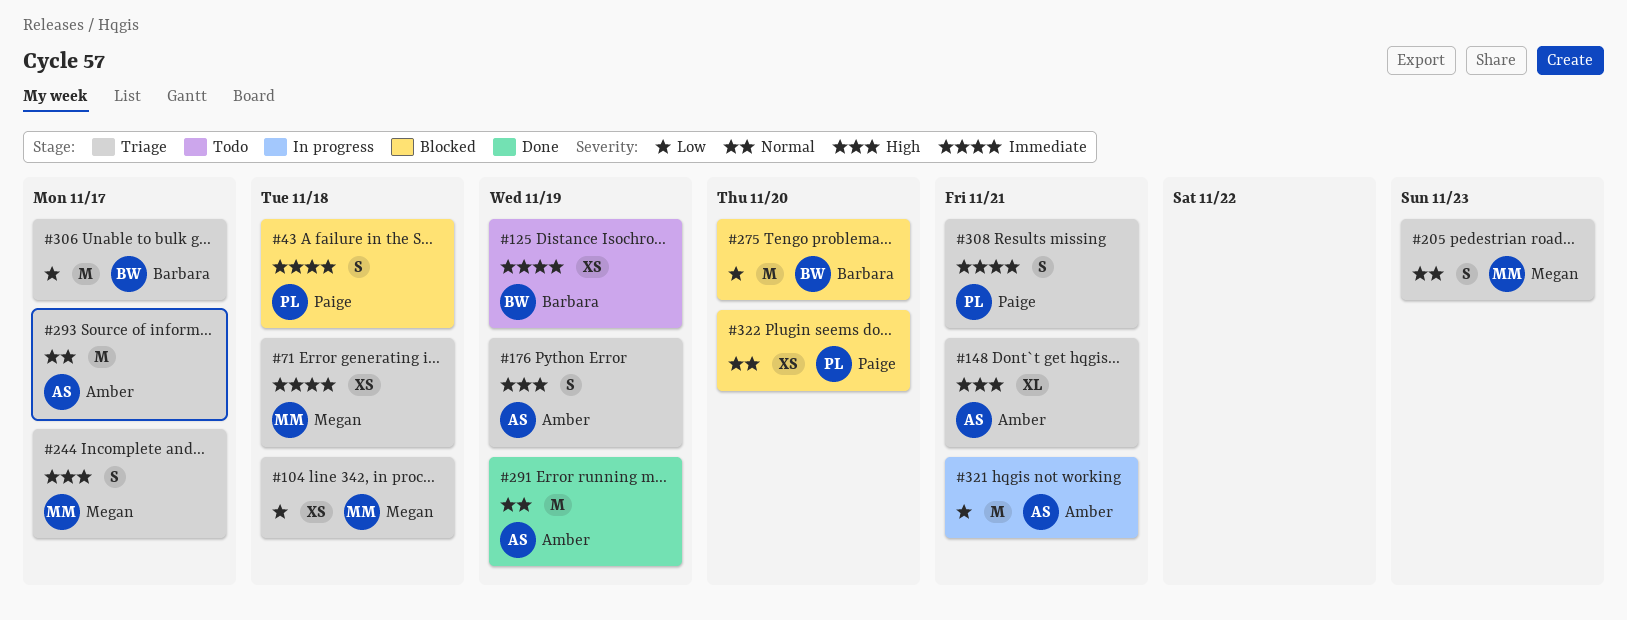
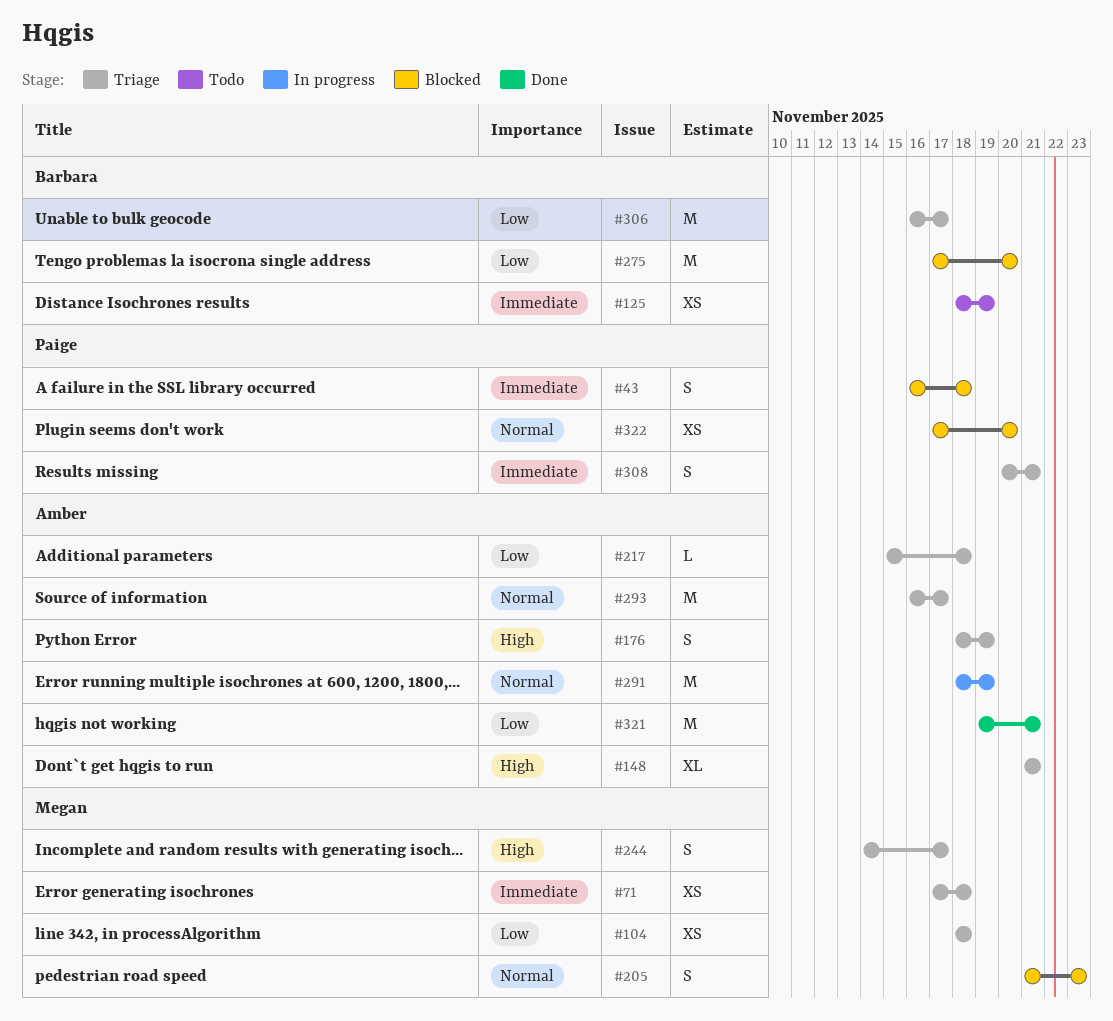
#205, status: Triage -> Blocked
#217: none -> present
#291, status: Done -> In progress
#321, status: In progress -> Done

